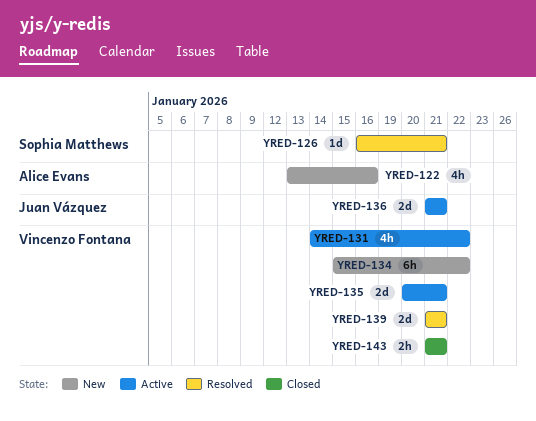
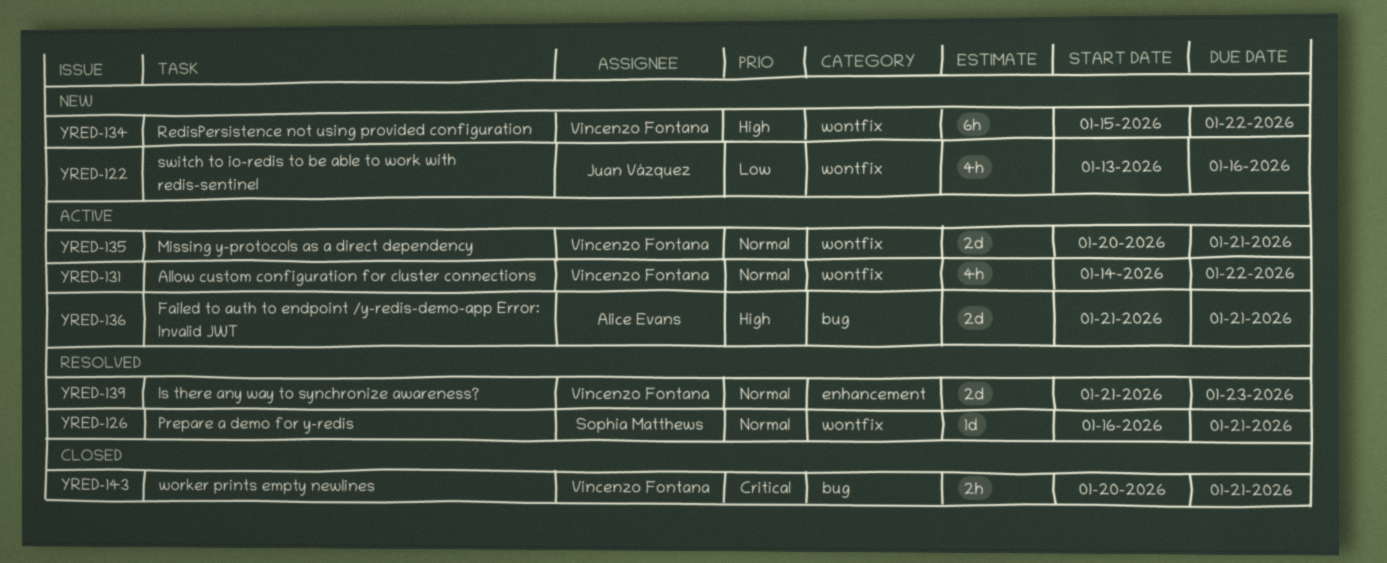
YRED-122, owner: Alice Evans -> Juan Vázquez
YRED-136, owner: Juan Vázquez -> Alice Evans
YRED-139, due: Jan 21 -> Jan 23
YRED-143, start: Jan 21 -> Jan 20

